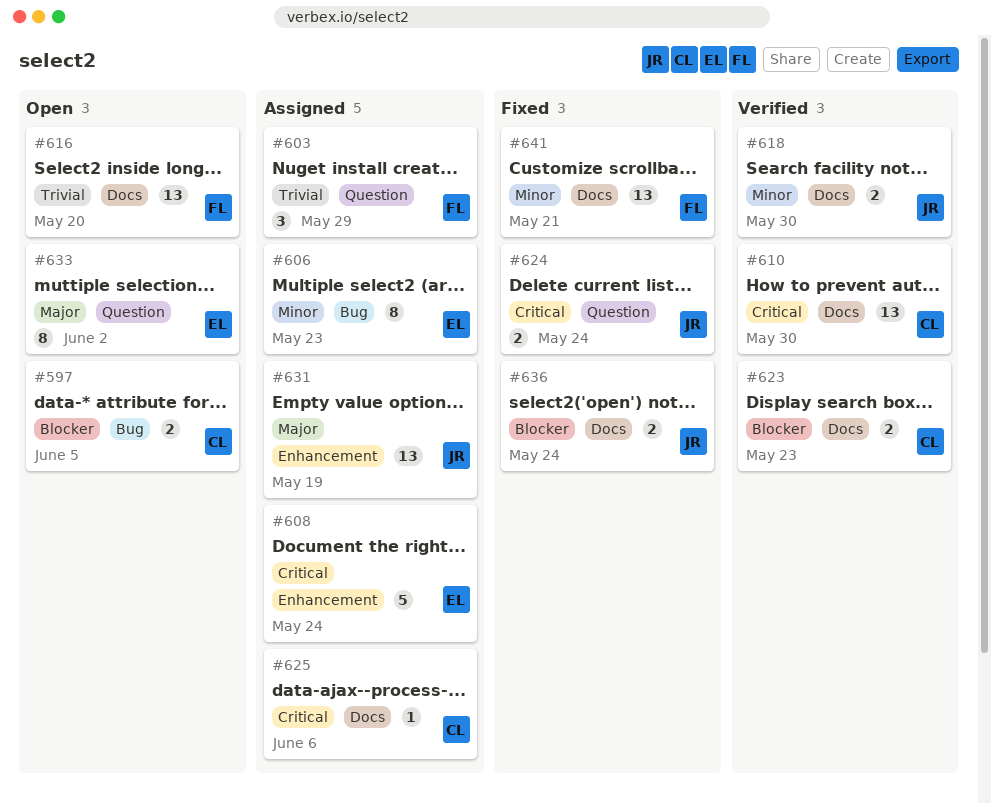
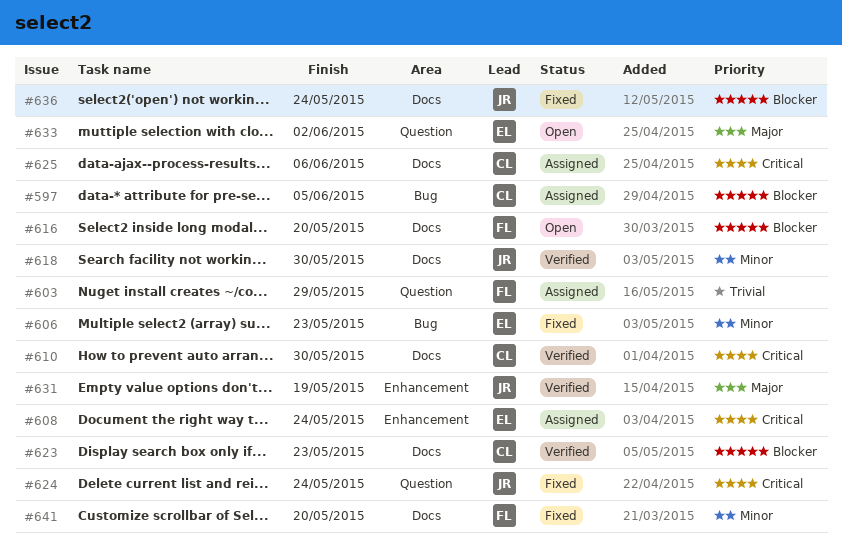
#597, status: Open -> Assigned
#606, status: Assigned -> Fixed
#616, priority: Trivial -> Blocker
#631, status: Assigned -> Verified
#641, due: May 21 -> May 20

